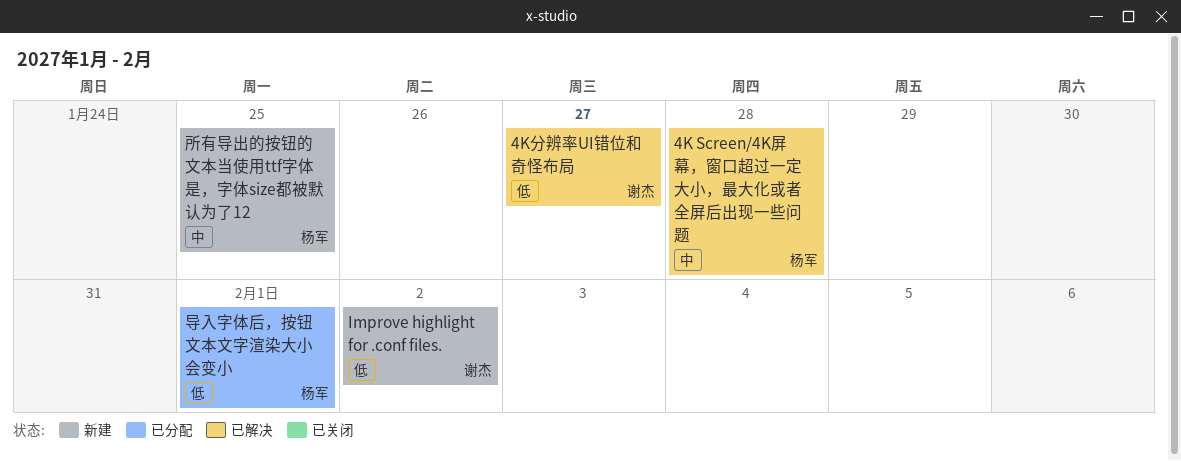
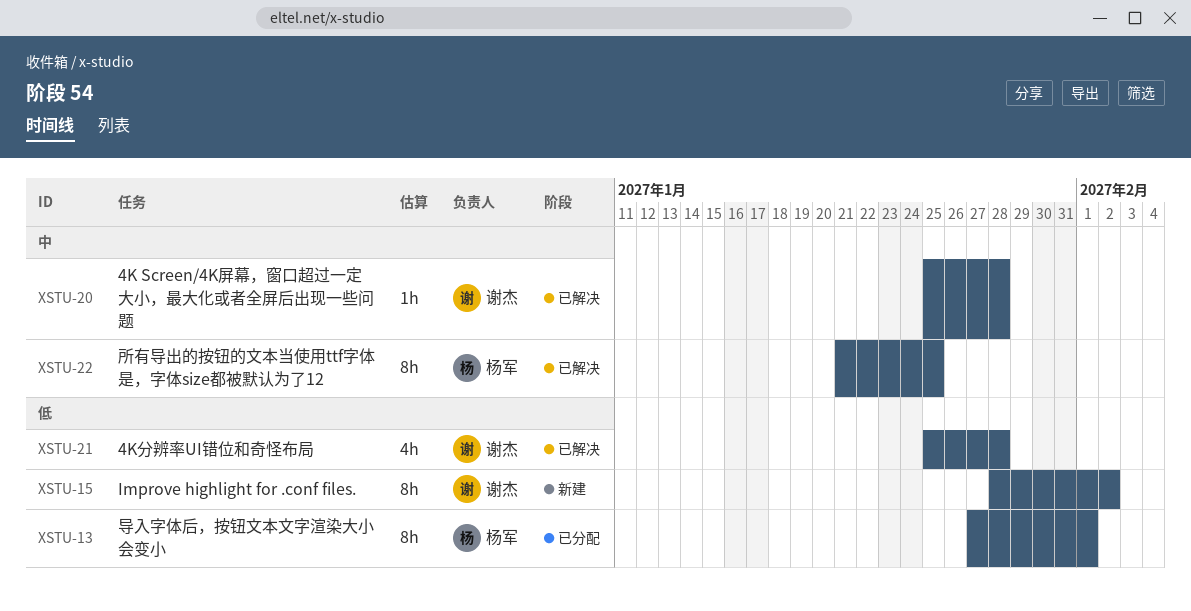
4K Screen/4K屏幕，窗口超过一定大小，最大化或者全屏后出现一些问题, owner: 杨军 -> 谢杰
4K分辨率UI错位和奇怪布局, due: Jan 27 -> Jan 28
所有导出的按钮的文本当使用ttf字体是，字体size都被默认为了12, status: 新建 -> 已解决

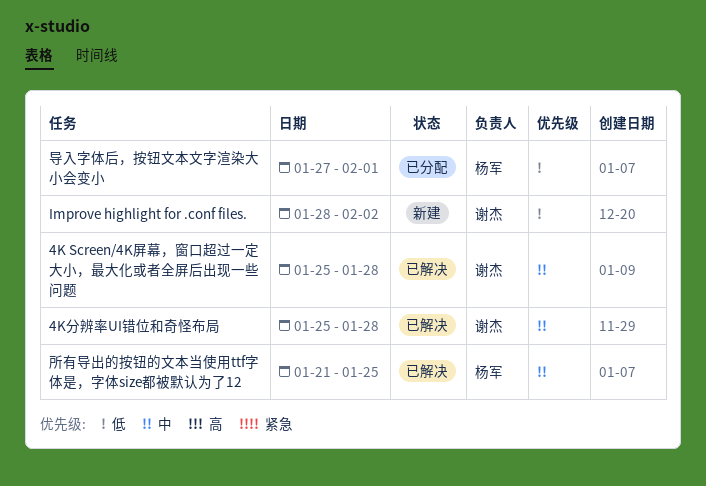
4K分辨率UI错位和奇怪布局, priority: 低 -> 中

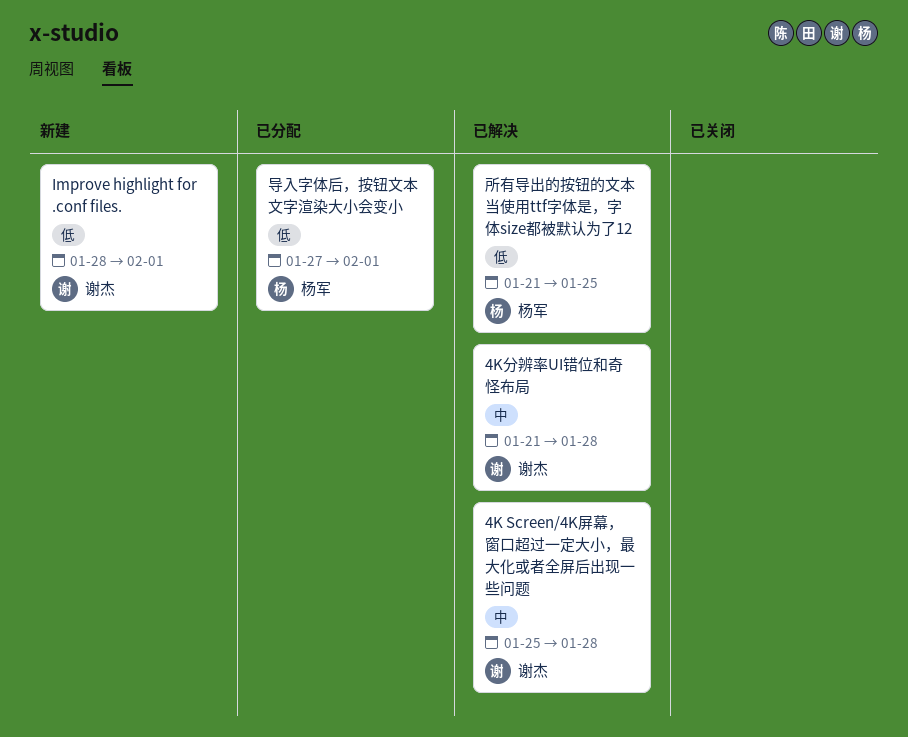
4K分辨率UI错位和奇怪布局, start: Jan 25 -> Jan 21
Improve highlight for .conf files., due: Feb 2 -> Feb 1
所有导出的按钮的文本当使用ttf字体是，字体size都被默认为了12, priority: 中 -> 低

